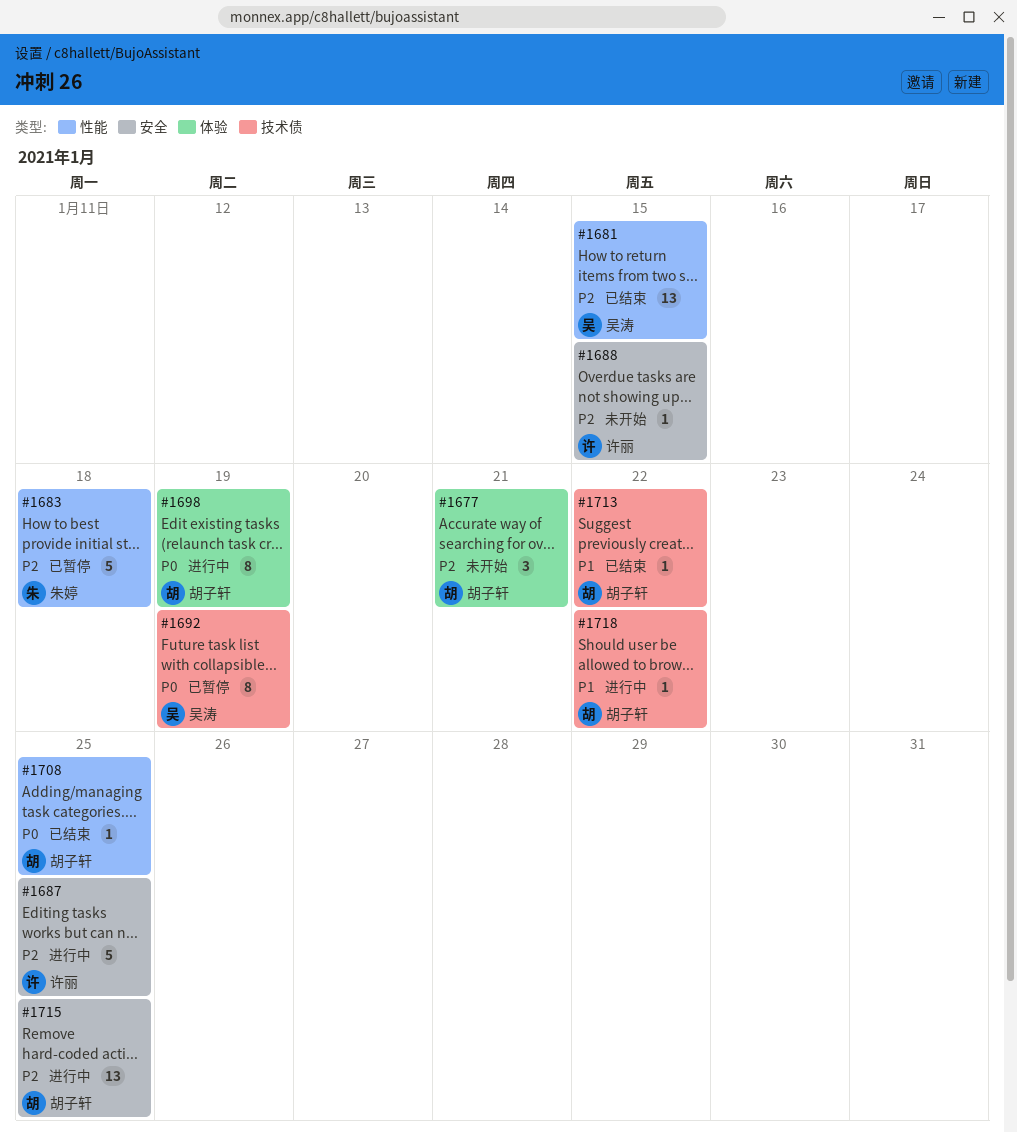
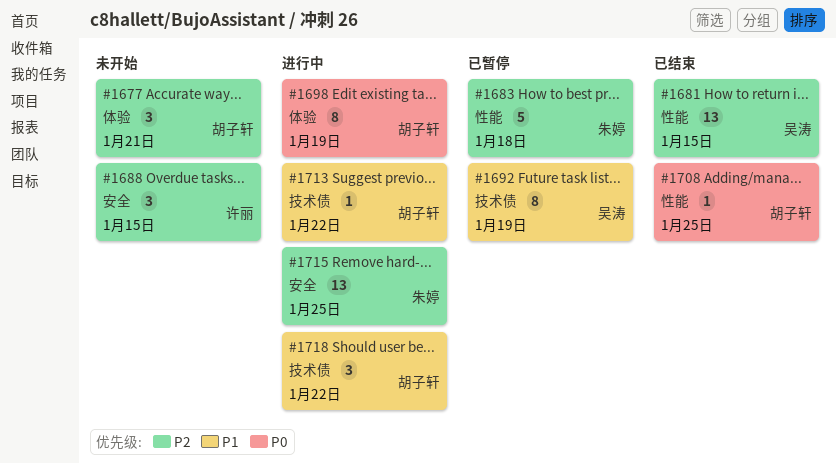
#1687: present -> none
#1688, estimate: 1 -> 3
#1692, priority: P0 -> P1
#1713, status: 已结束 -> 进行中
#1715, owner: 胡子轩 -> 朱婷
#1718, estimate: 1 -> 3

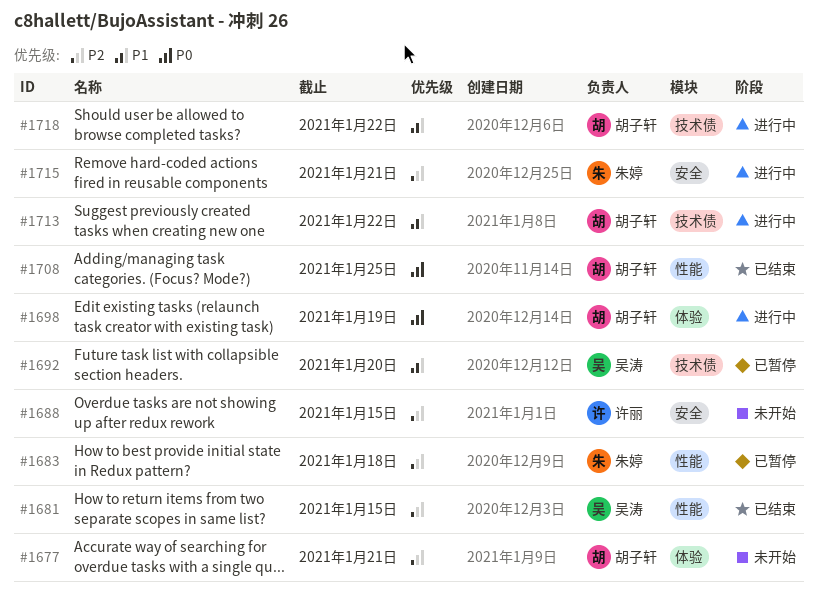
#1692, due: Jan 19 -> Jan 20
#1715, due: Jan 25 -> Jan 21

